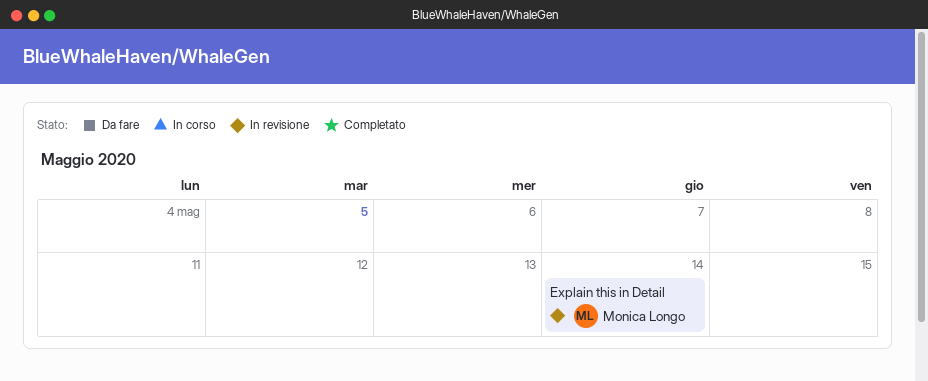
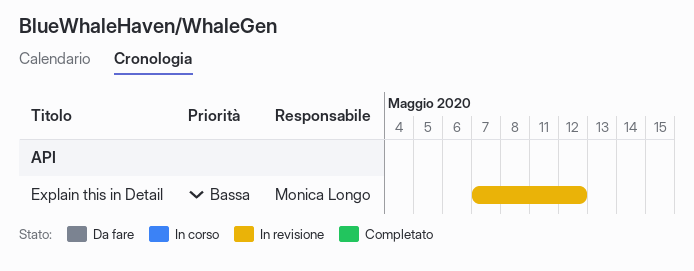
Explain this in Detail, due: May 14 -> May 12

